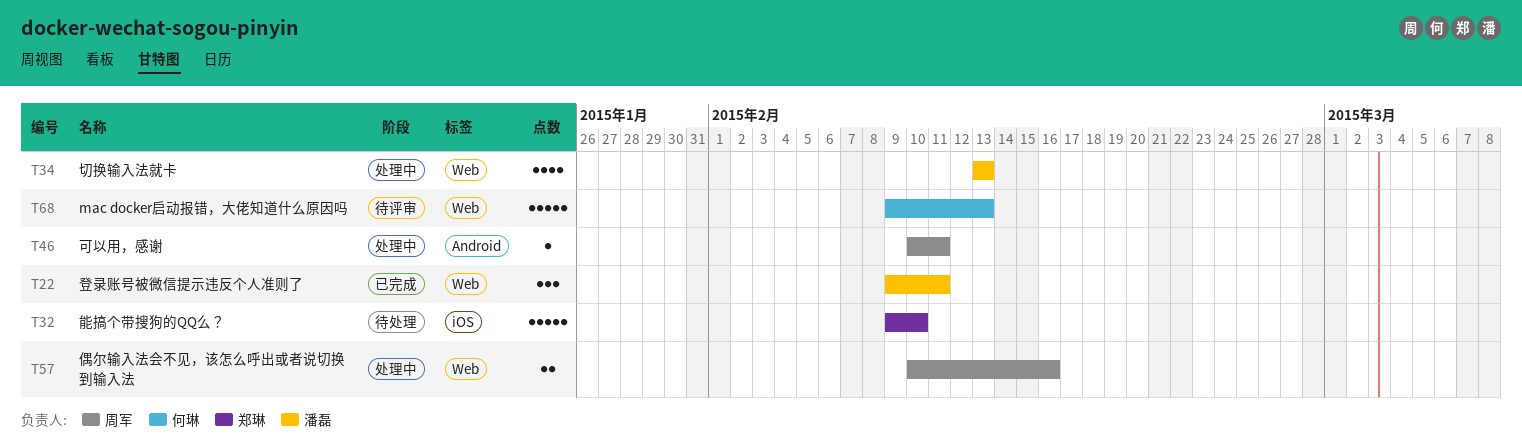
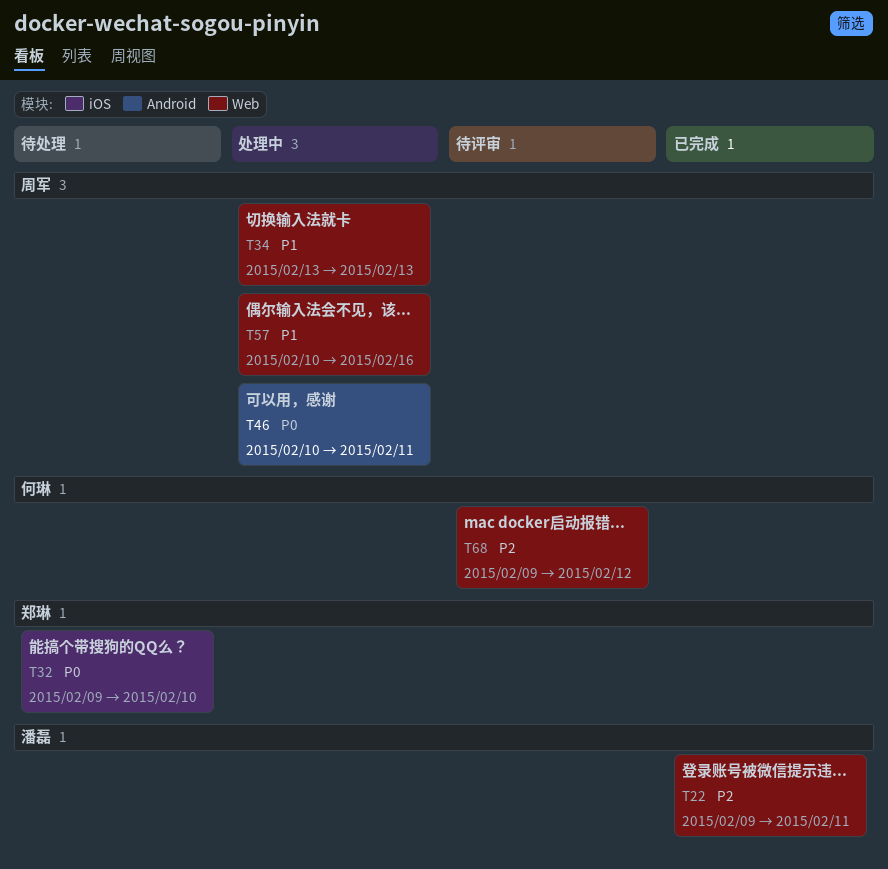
T34, owner: 潘磊 -> 周军
T68, due: Feb 13 -> Feb 12

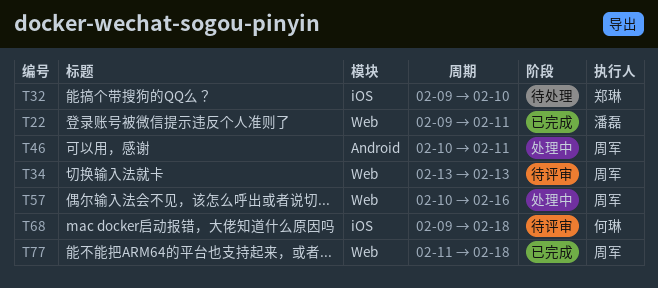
T34, status: 处理中 -> 待评审
T68, label: Web -> iOS
T68, due: Feb 12 -> Feb 18
T77: none -> present

